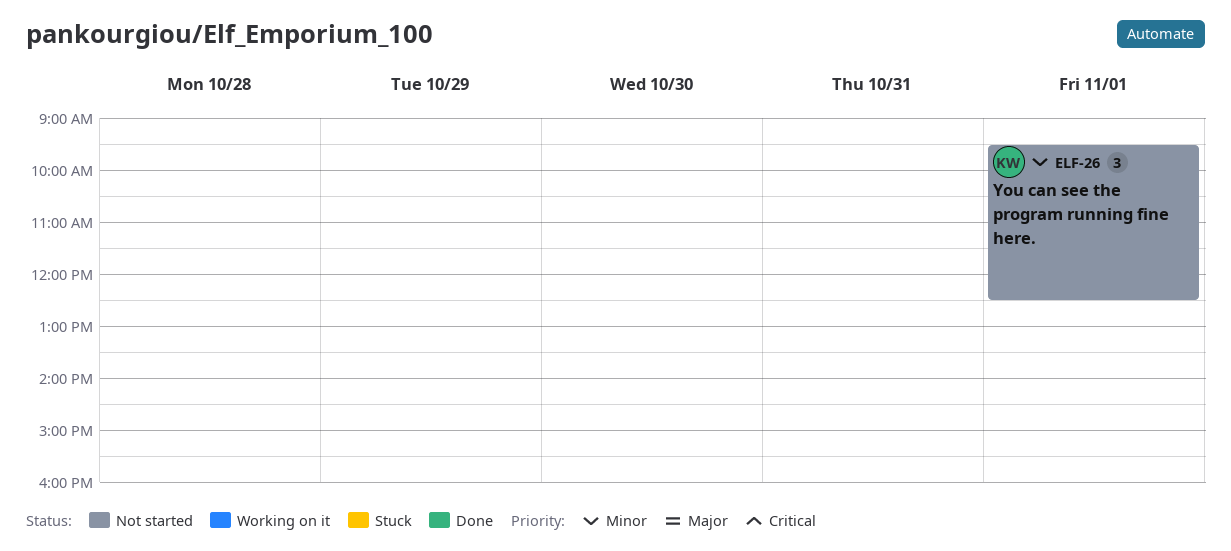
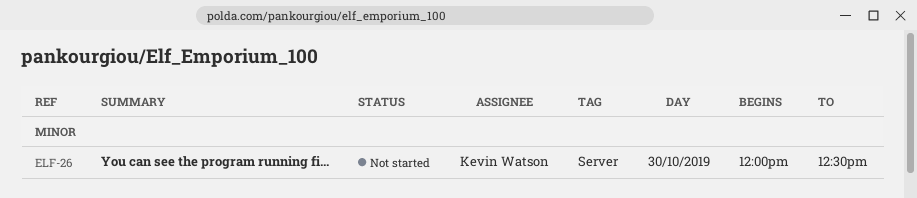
ELF-26, day: Nov 1 -> Oct 30
ELF-26, begins: 09:30 -> 12:00

